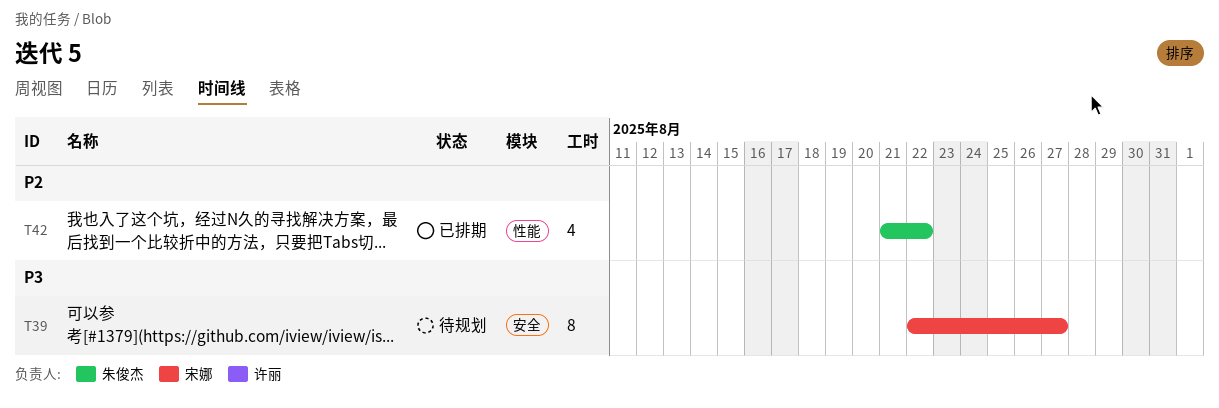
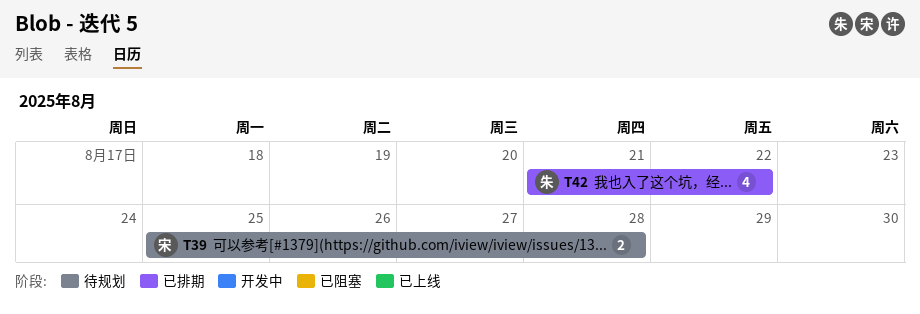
T39, estimate: 8 -> 2
T39, start: Aug 22 -> Aug 25
T39, due: Aug 27 -> Aug 28

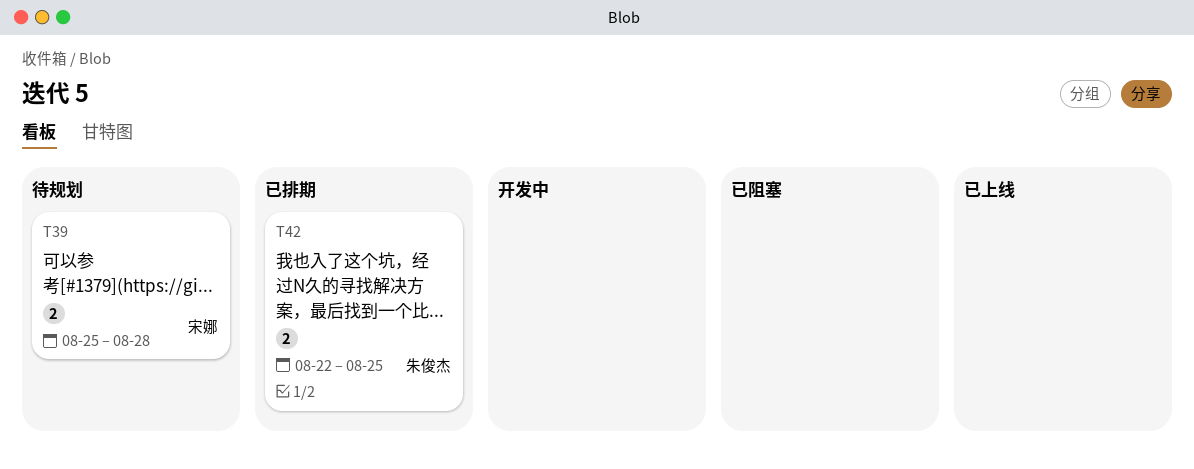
T42, estimate: 4 -> 2
T42, start: Aug 21 -> Aug 22
T42, due: Aug 22 -> Aug 25

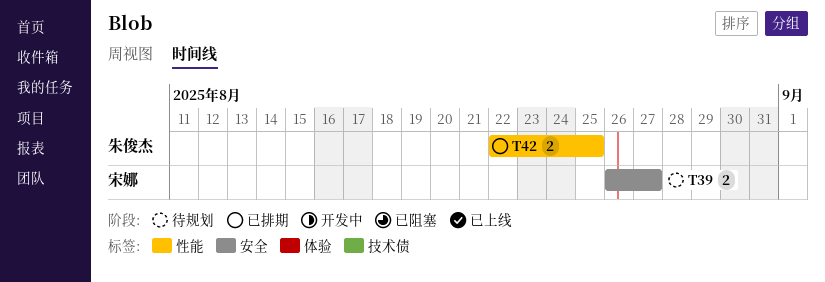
T39, start: Aug 25 -> Aug 26
T39, due: Aug 28 -> Aug 27

